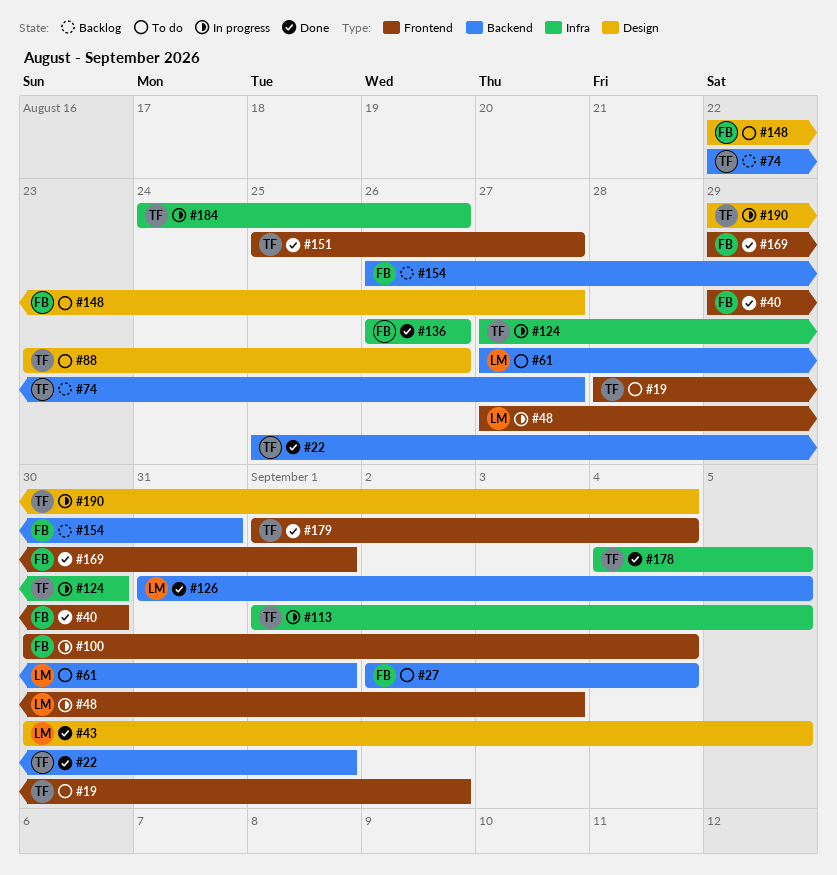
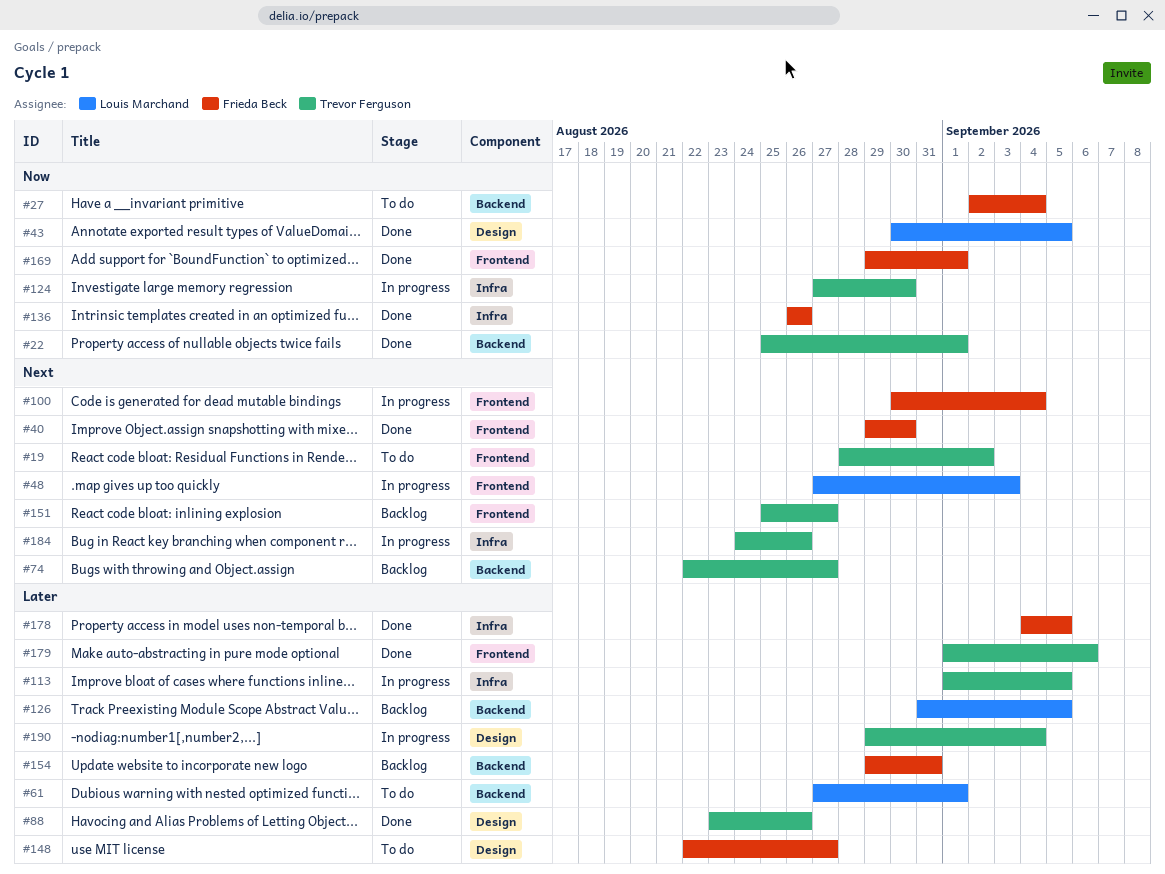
#88, status: To do -> Done
#126, status: Done -> Backlog
#151, status: Done -> Backlog
#154, start: Aug 26 -> Aug 29
#178, owner: Trevor Ferguson -> Frieda Beck
#179, due: Sep 4 -> Sep 6

